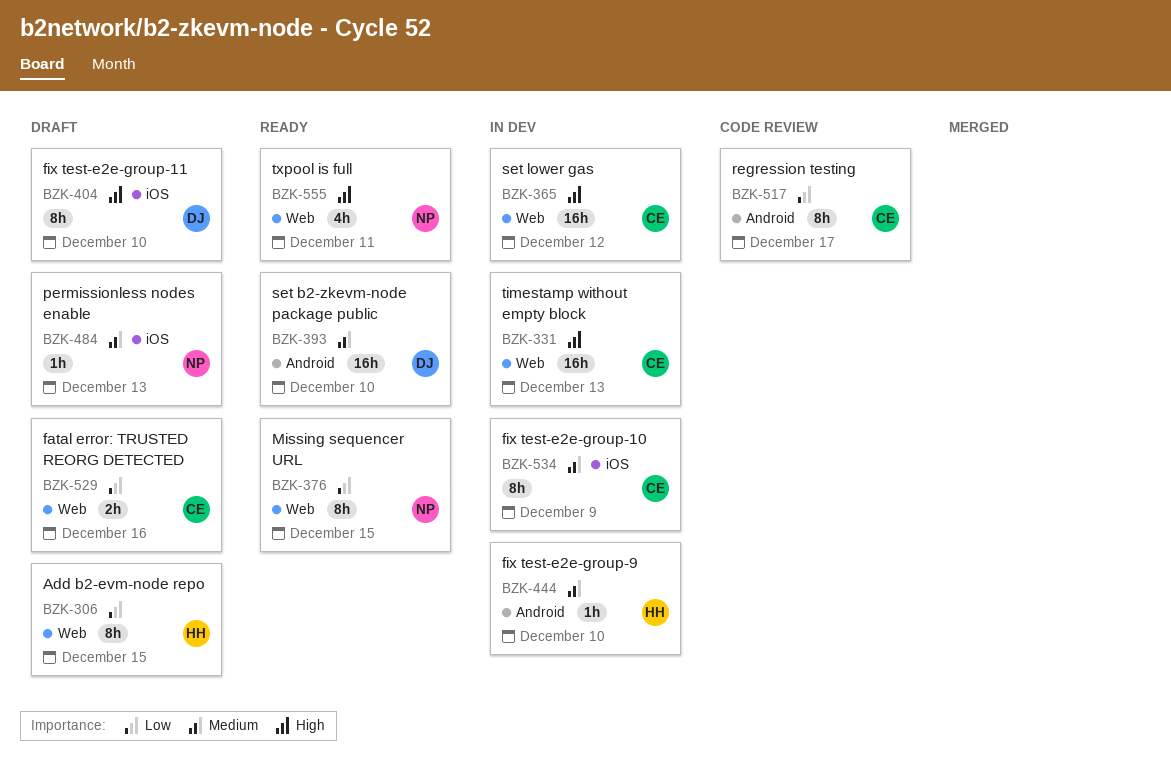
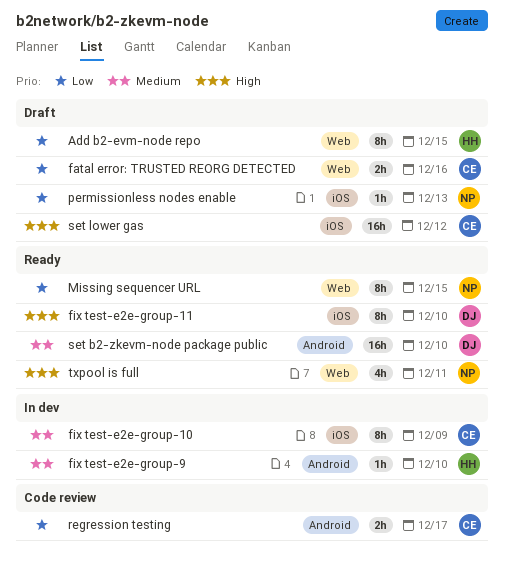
fix test-e2e-group-11, status: Draft -> Ready
permissionless nodes enable, priority: Medium -> Low
regression testing, estimate: 8h -> 2h
set lower gas, status: In dev -> Draft
set lower gas, label: Web -> iOS
timestamp without empty block: present -> none

